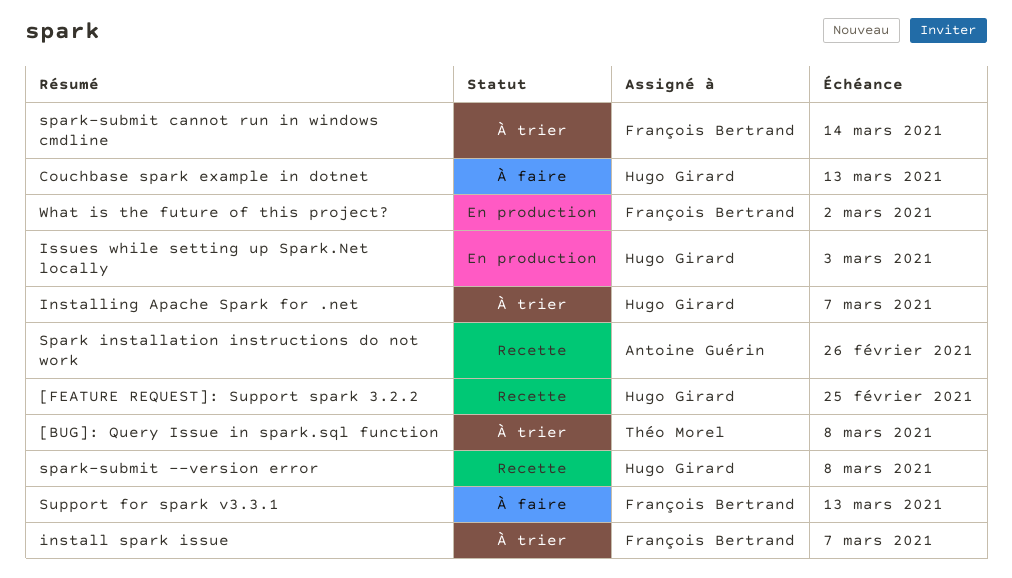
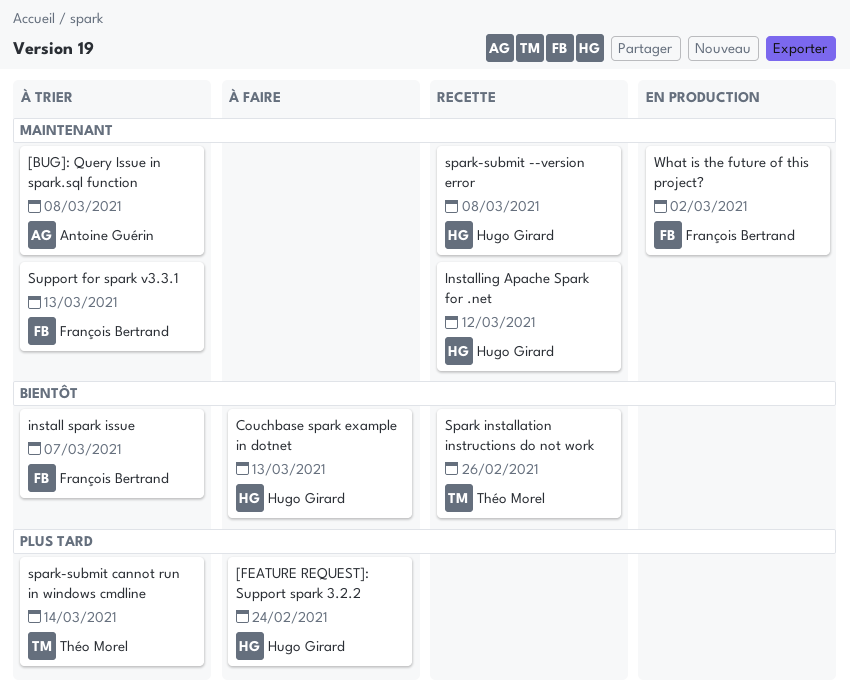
[BUG]: Query Issue in spark.sql function, owner: Théo Morel -> Antoine Guérin
[FEATURE REQUEST]: Support spark 3.2.2, status: Recette -> À faire
[FEATURE REQUEST]: Support spark 3.2.2, due: Feb 25 -> Feb 24
Installing Apache Spark for .net, status: À trier -> Recette
Installing Apache Spark for .net, due: Mar 7 -> Mar 12
Issues while setting up Spark.Net locally: present -> none
Spark installation instructions do not work, owner: Antoine Guérin -> Théo Morel
spark-submit cannot run in windows cmdline, owner: François Bertrand -> Théo Morel
Support for spark v3.3.1, status: À faire -> À trier

